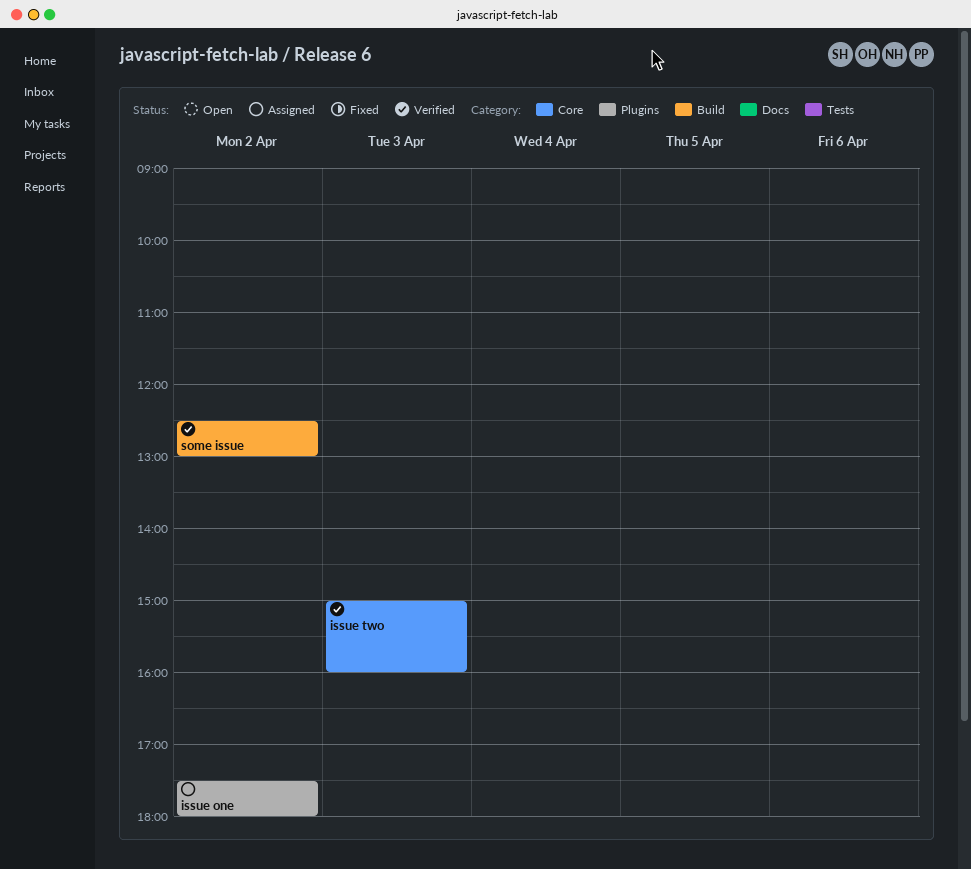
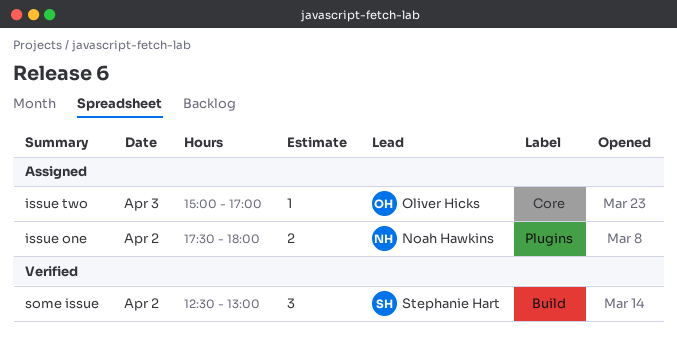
issue two, status: Verified -> Assigned
issue two, ends: 16:00 -> 17:00

